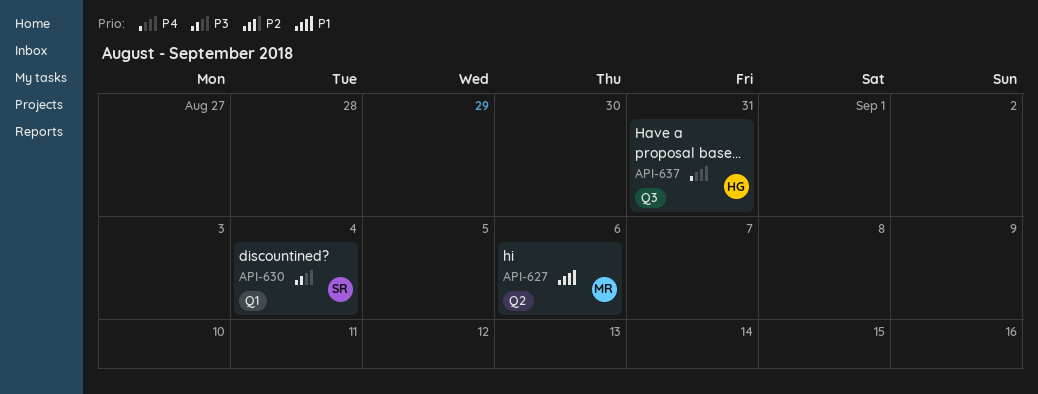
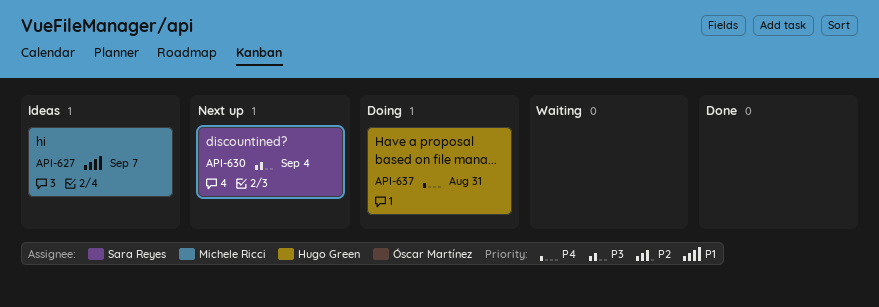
API-627, due: Sep 6 -> Sep 7

